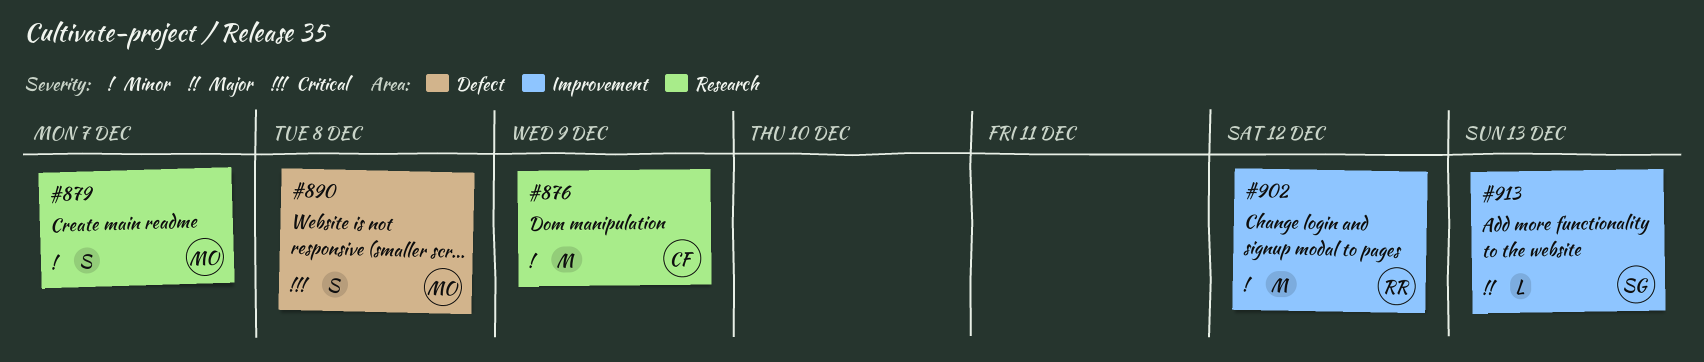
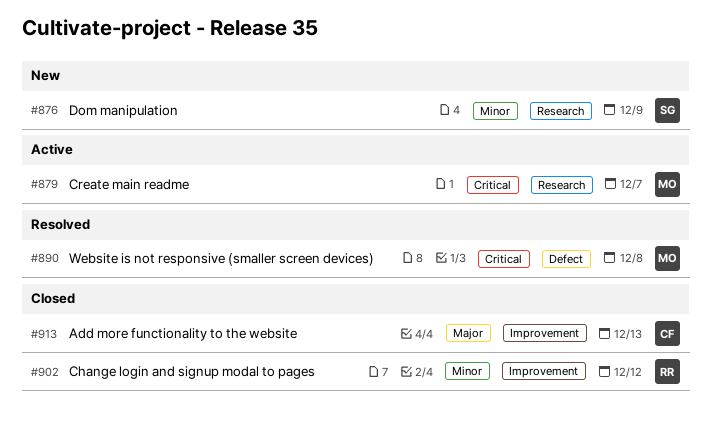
#876, owner: CF -> SG
#879, priority: Minor -> Critical
#913, owner: SG -> CF

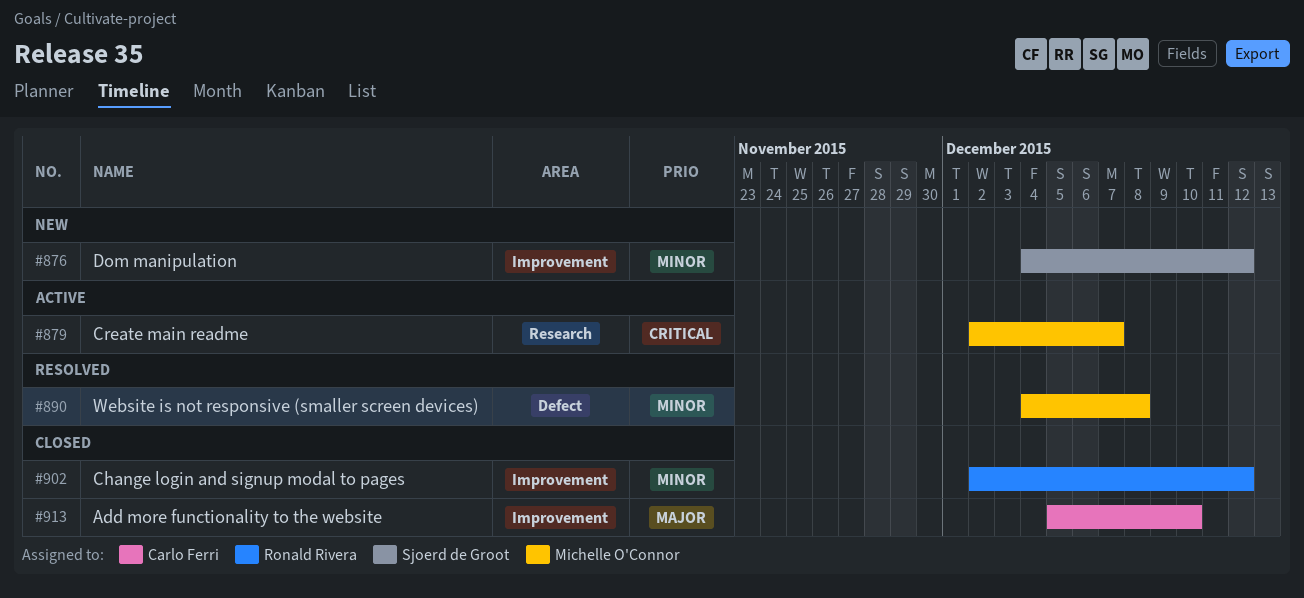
#876, label: Research -> Improvement
#876, due: Dec 9 -> Dec 12
#890, priority: Critical -> Minor
#913, due: Dec 13 -> Dec 10

